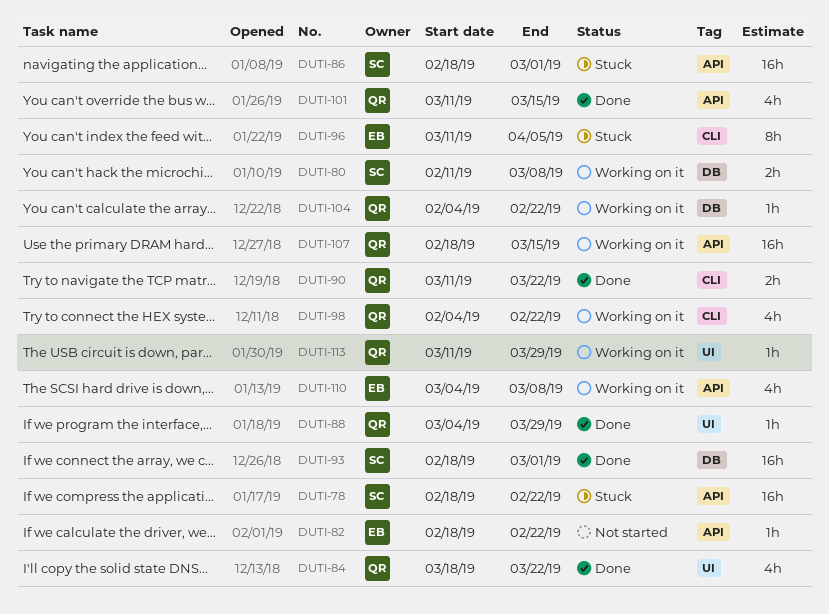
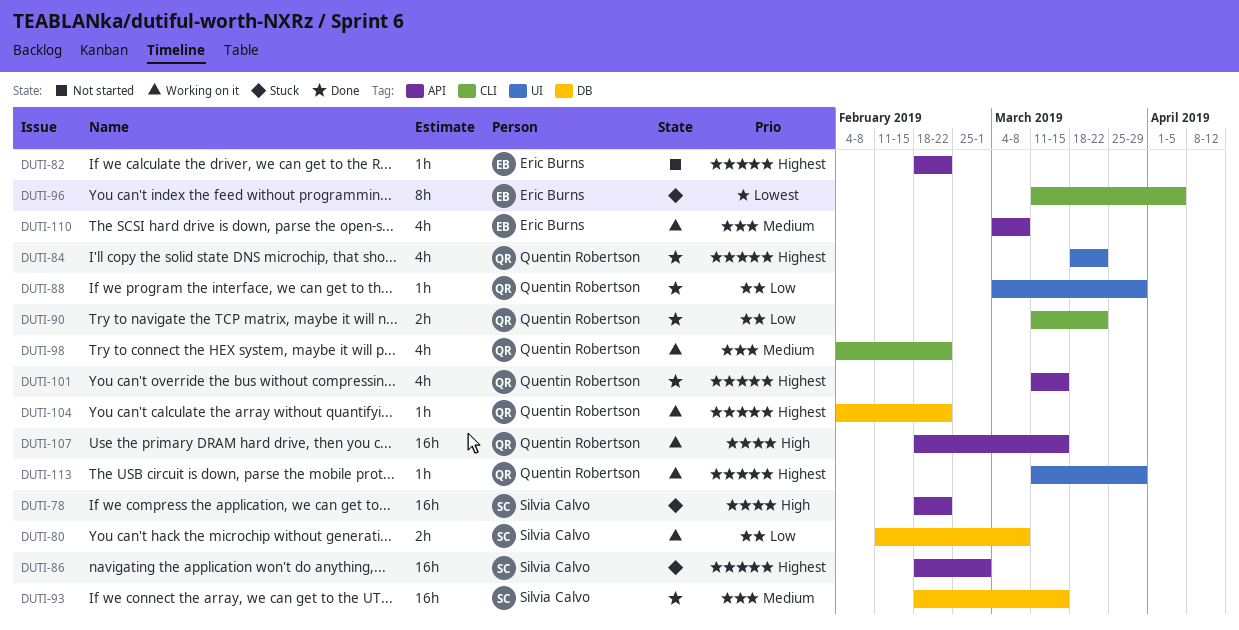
DUTI-93, due: Mar 1 -> Mar 15

